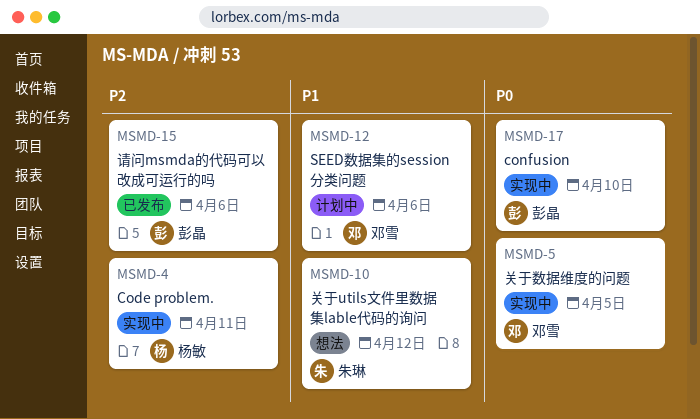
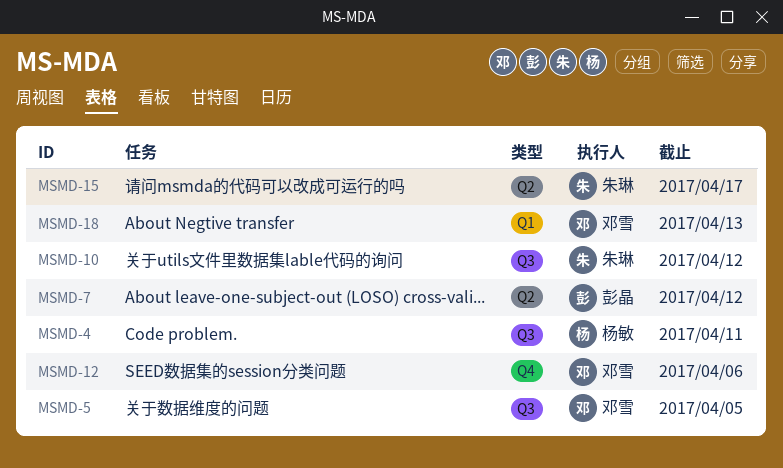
MSMD-7: none -> present
MSMD-15, owner: 彭晶 -> 朱琳
MSMD-15, due: Apr 6 -> Apr 17
MSMD-17: present -> none
MSMD-18: none -> present

